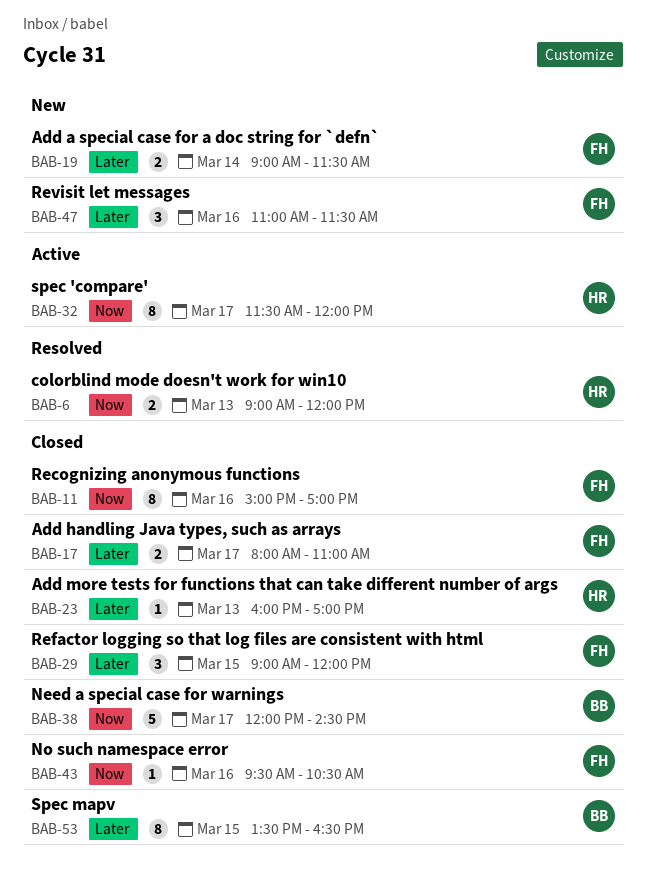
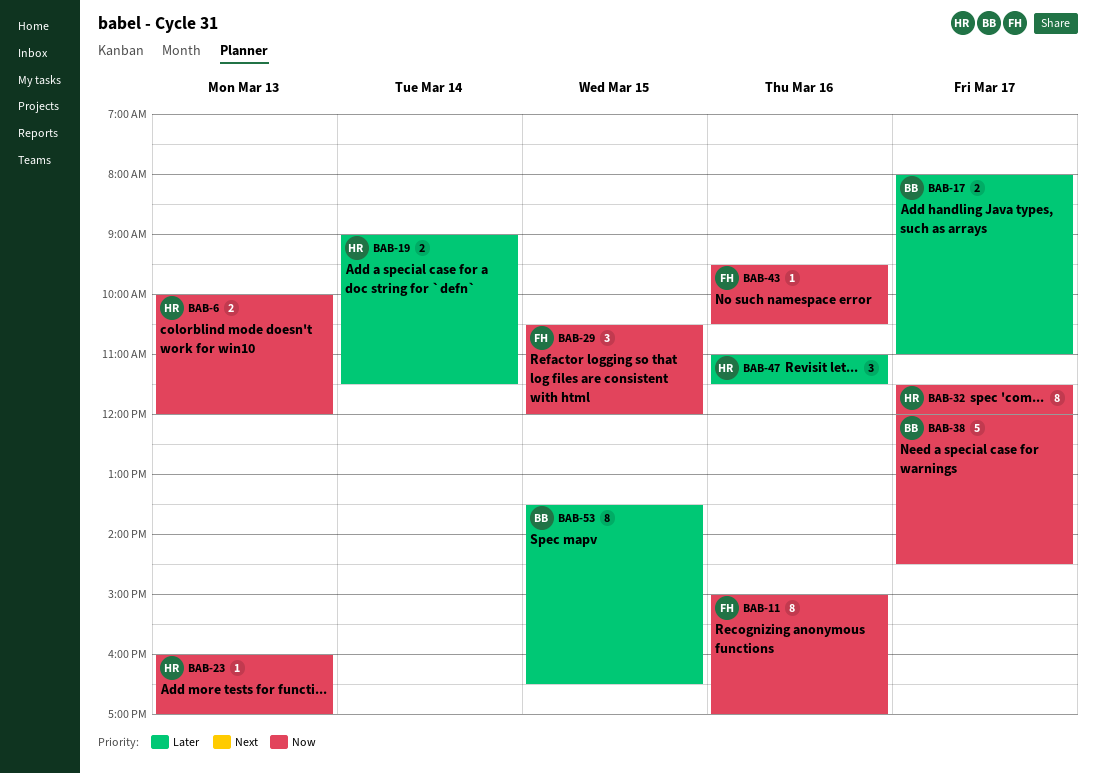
BAB-6, begins: 09:00 -> 10:00
BAB-17, owner: FH -> BB
BAB-19, owner: FH -> HR
BAB-23, priority: Later -> Now
BAB-29, priority: Later -> Now
BAB-29, begins: 09:00 -> 10:30
BAB-47, owner: FH -> HR

